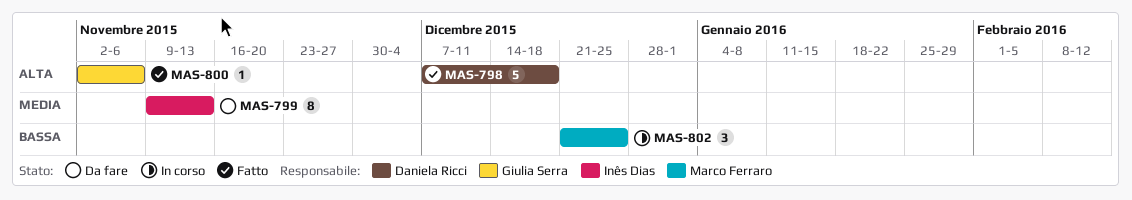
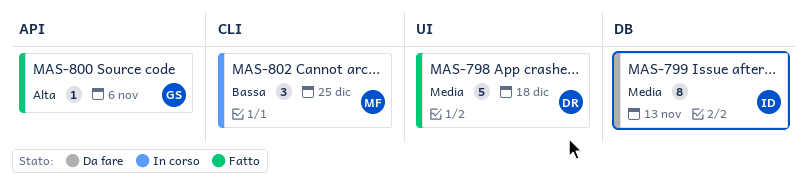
MAS-798, priority: Alta -> Media

